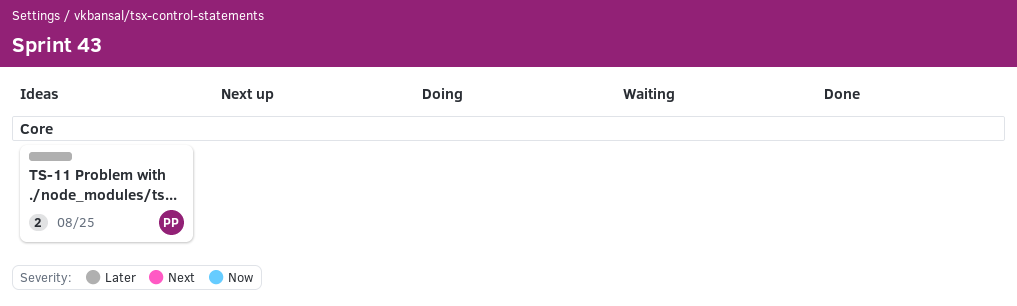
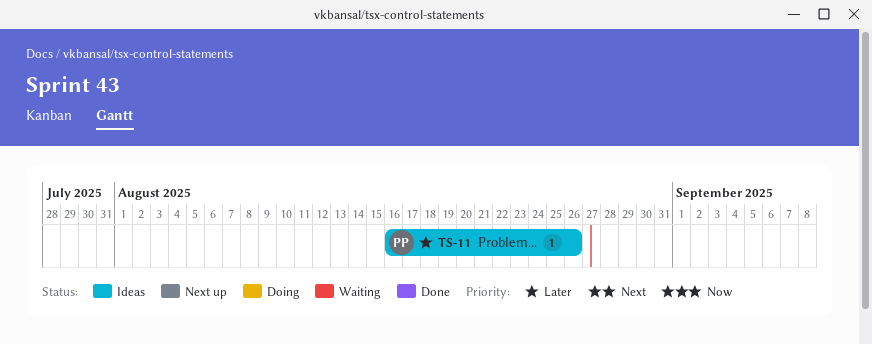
TS-11, estimate: 2 -> 1
TS-11, due: Aug 25 -> Aug 26

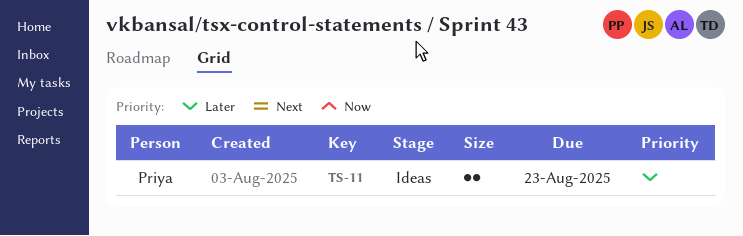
TS-11, estimate: 1 -> 2
TS-11, due: Aug 26 -> Aug 23

